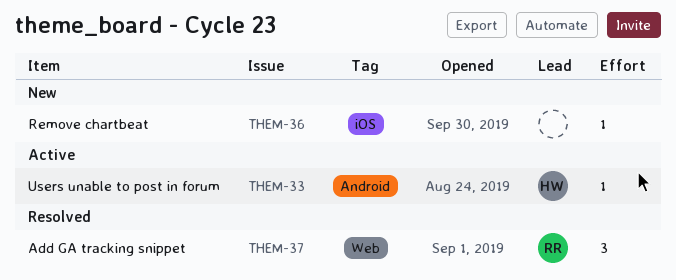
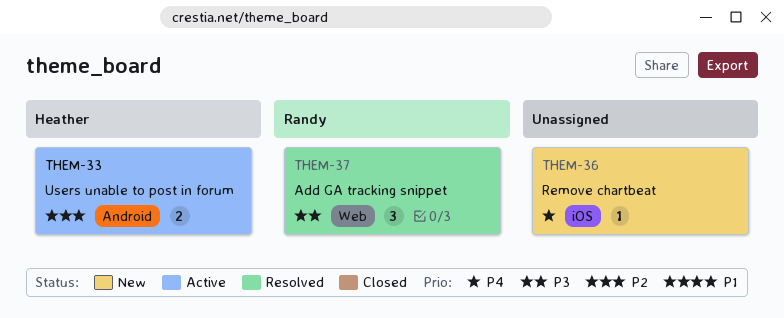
THEM-33, estimate: 1 -> 2

